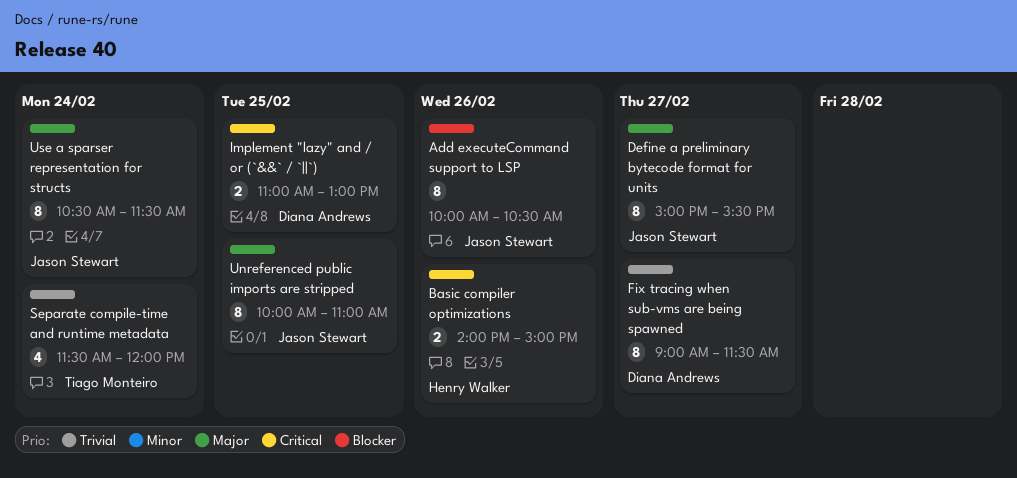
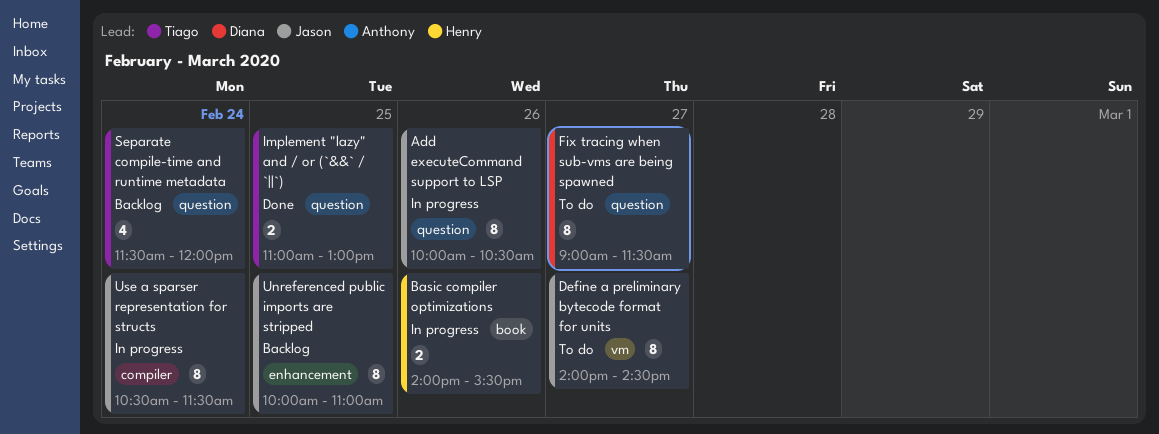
Basic compiler optimizations, ends: 15:00 -> 15:30
Define a preliminary bytecode format for units, begins: 15:00 -> 14:00
Define a preliminary bytecode format for units, ends: 15:30 -> 14:30
Implement "lazy" and / or (`&&` / `||`), owner: Diana Andrews -> Tiago Monteiro

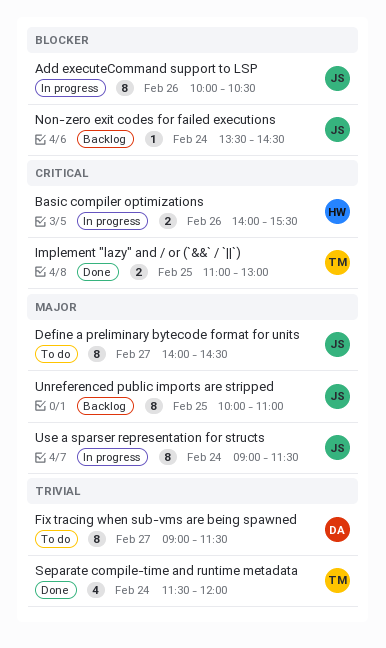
Non-zero exit codes for failed executions: none -> present
Separate compile-time and runtime metadata, status: Backlog -> Done
Use a sparser representation for structs, begins: 10:30 -> 09:00

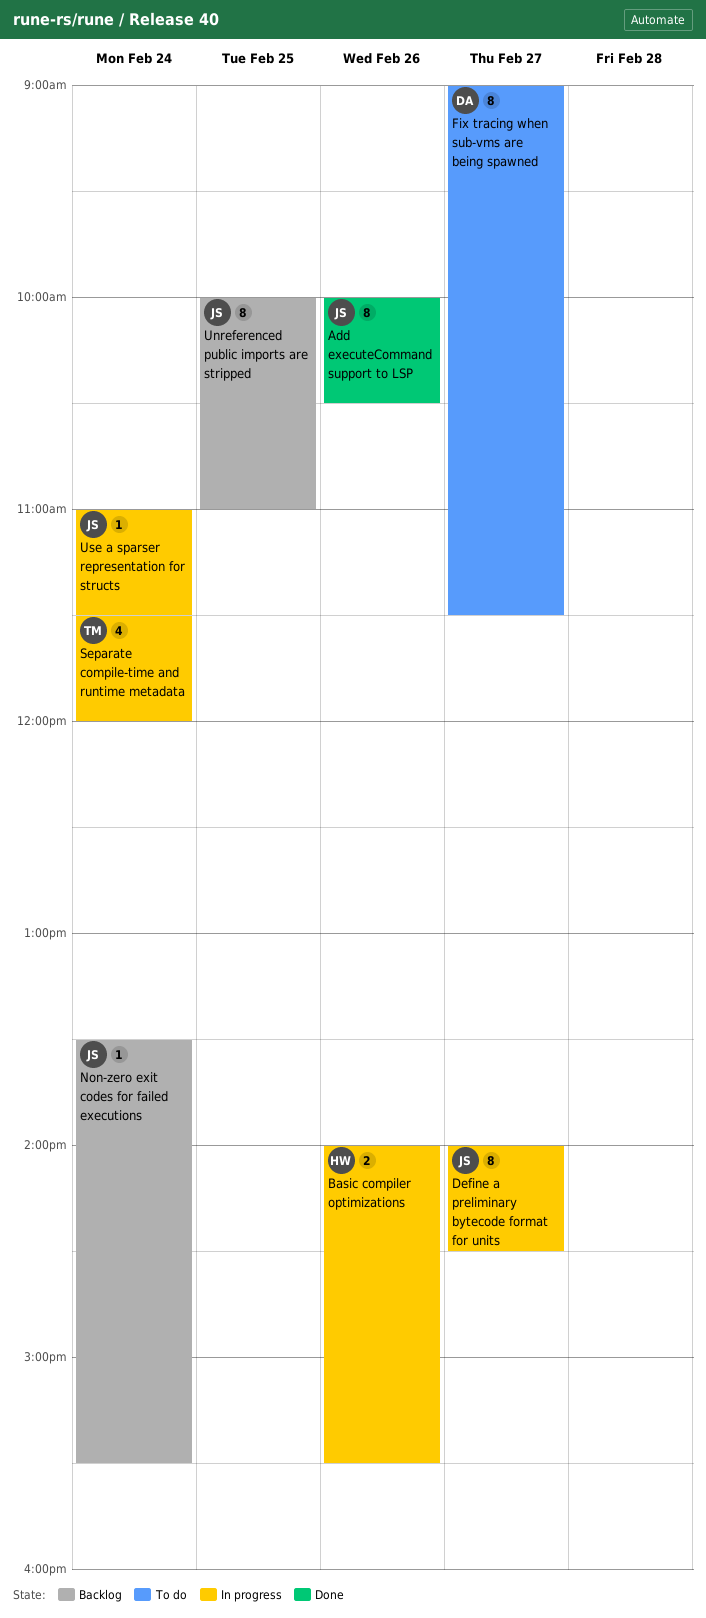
Add executeCommand support to LSP, status: In progress -> Done
Define a preliminary bytecode format for units, status: To do -> In progress
Implement "lazy" and / or (`&&` / `||`): present -> none
Non-zero exit codes for failed executions, ends: 14:30 -> 15:30
Separate compile-time and runtime metadata, status: Done -> In progress
Use a sparser representation for structs, estimate: 8 -> 1
Use a sparser representation for structs, begins: 09:00 -> 11:00

